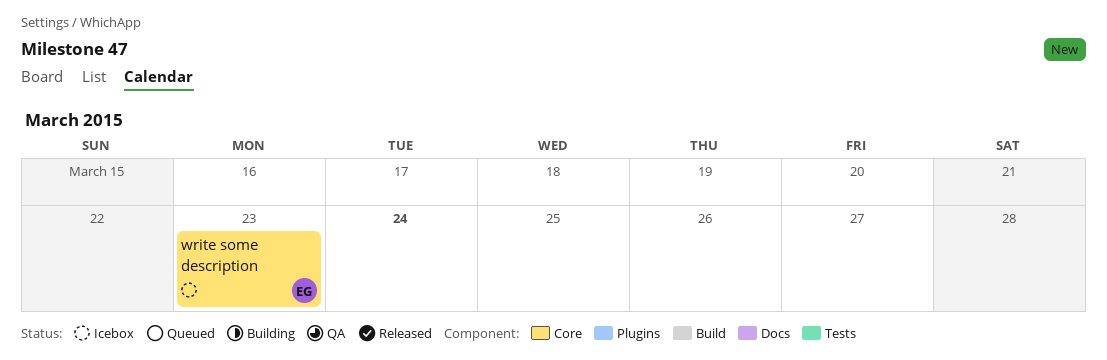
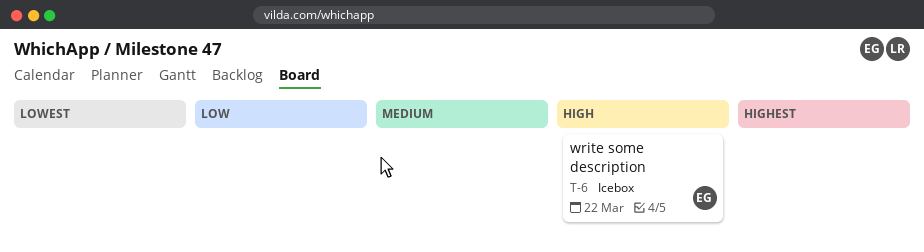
write some description, due: Mar 23 -> Mar 22

